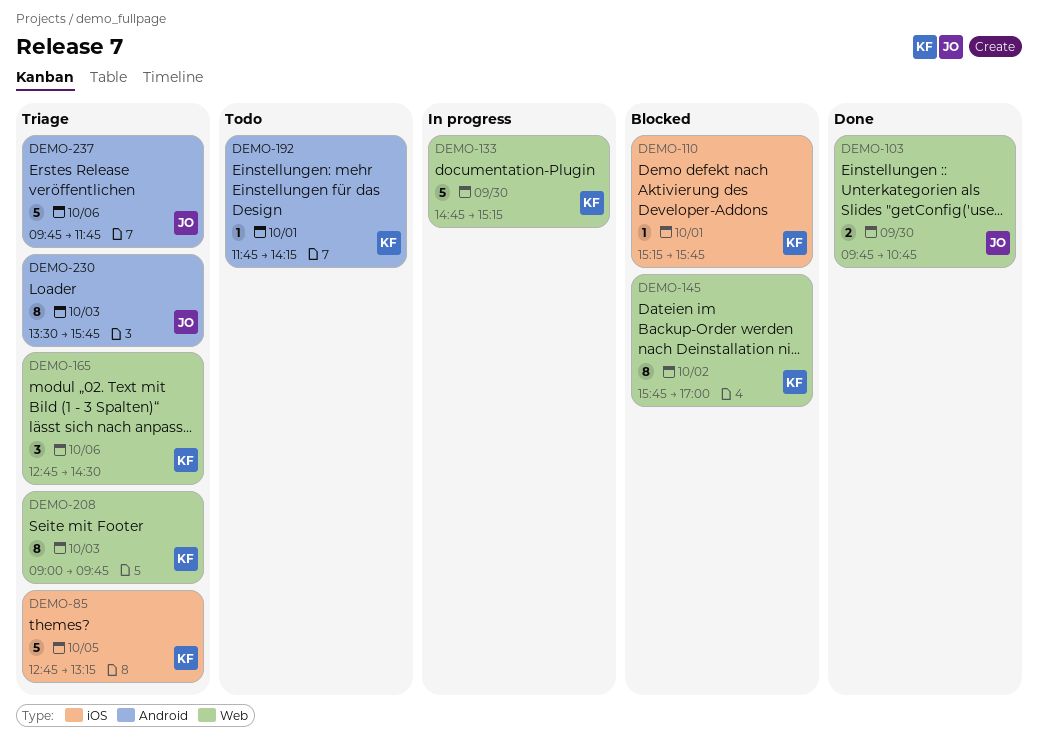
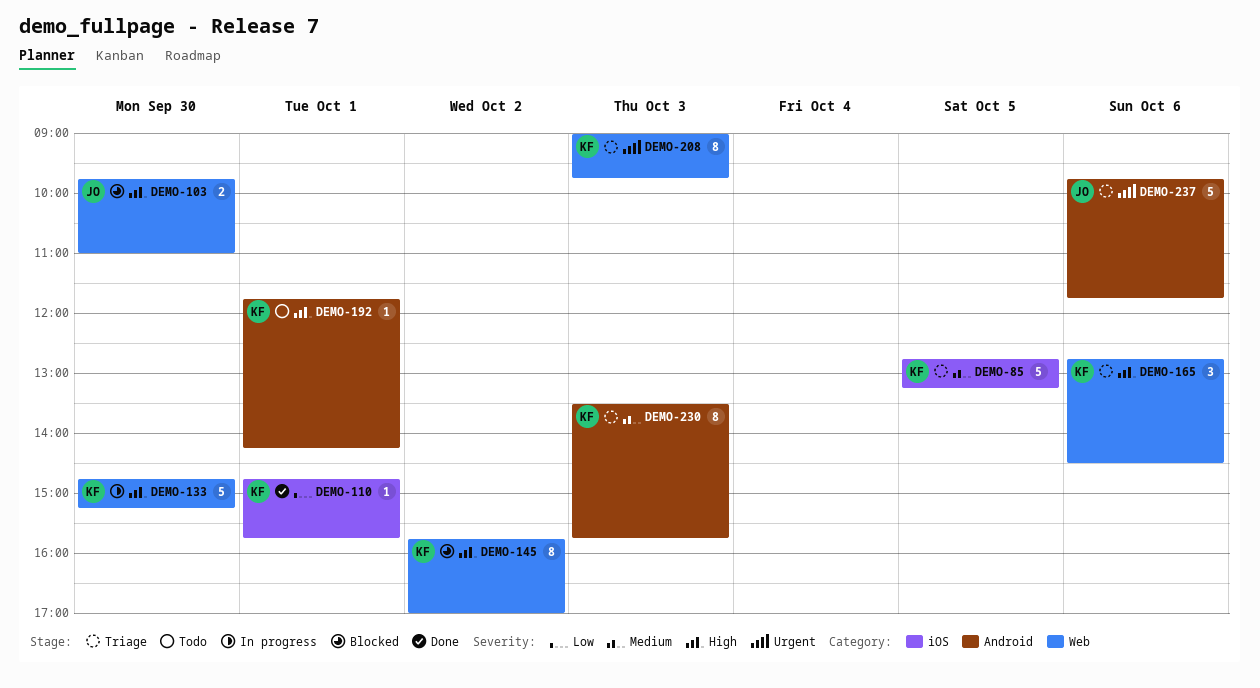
DEMO-103, status: Done -> Blocked
DEMO-103, ends: 10:45 -> 11:00
DEMO-110, status: Blocked -> Done
DEMO-110, begins: 15:15 -> 14:45
DEMO-230, owner: JO -> KF

